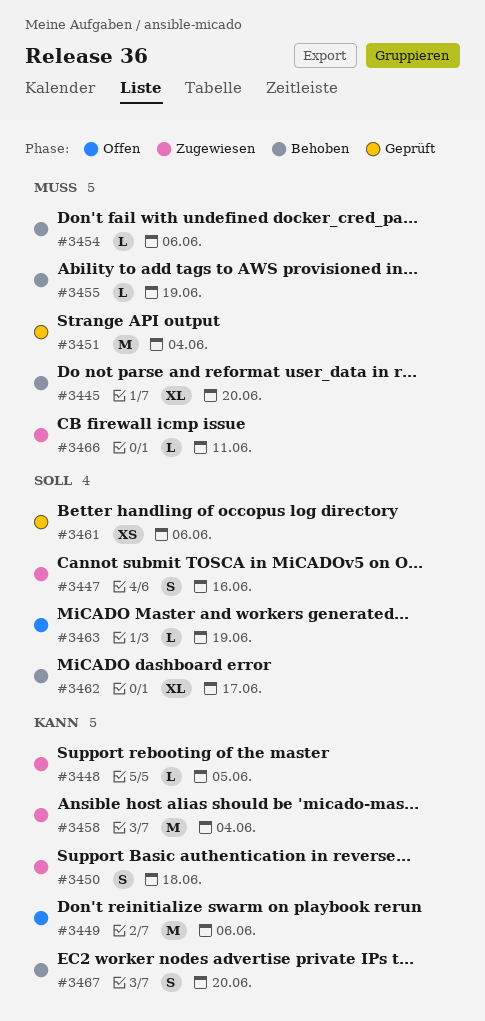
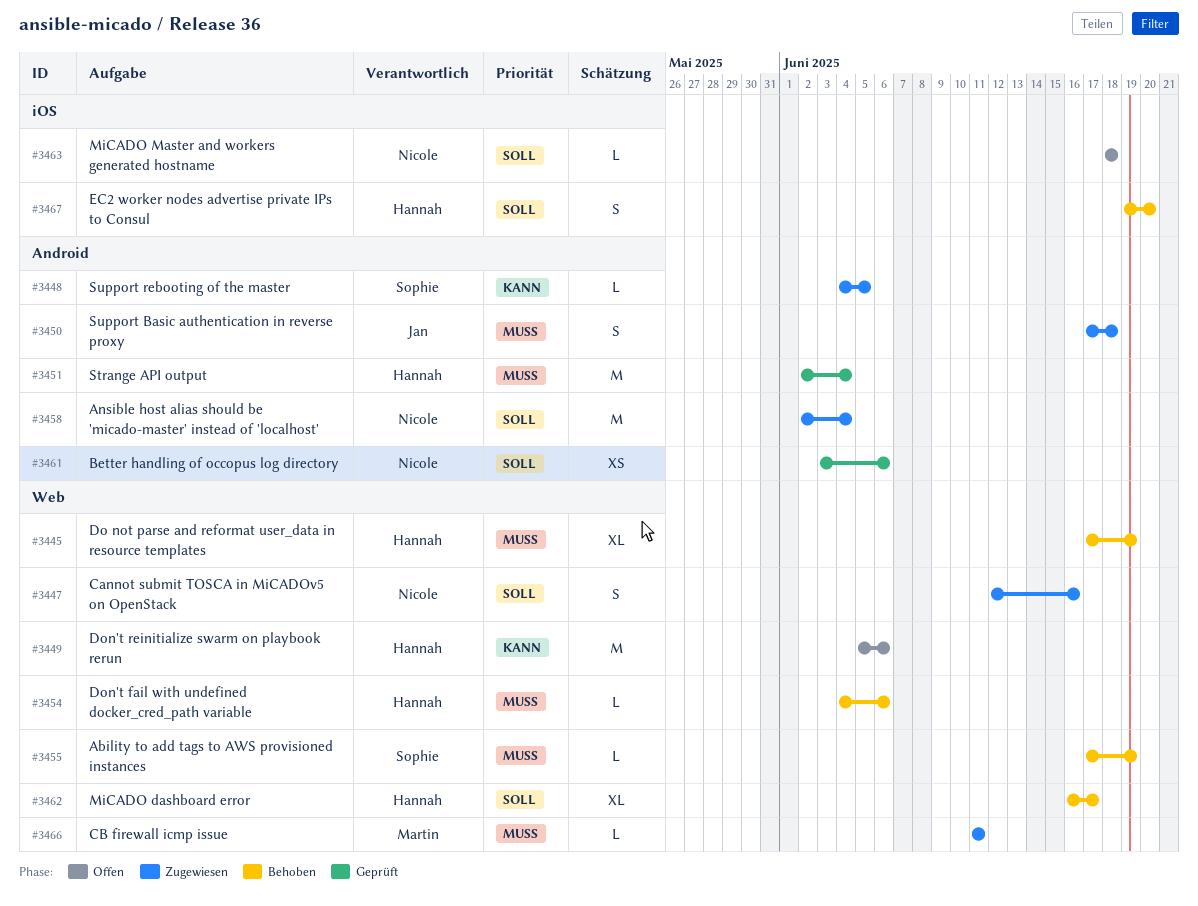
#3445, due: Jun 20 -> Jun 19
#3450, priority: Kann -> Muss
#3458, priority: Kann -> Soll
#3463, due: Jun 19 -> Jun 18
#3467, priority: Kann -> Soll

